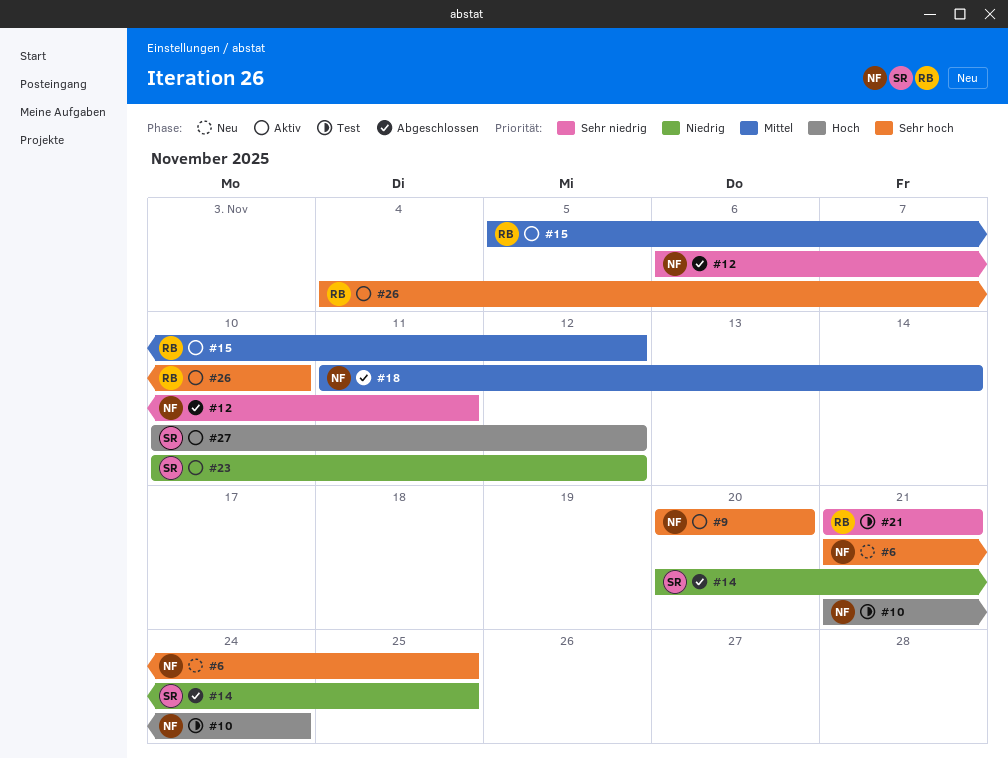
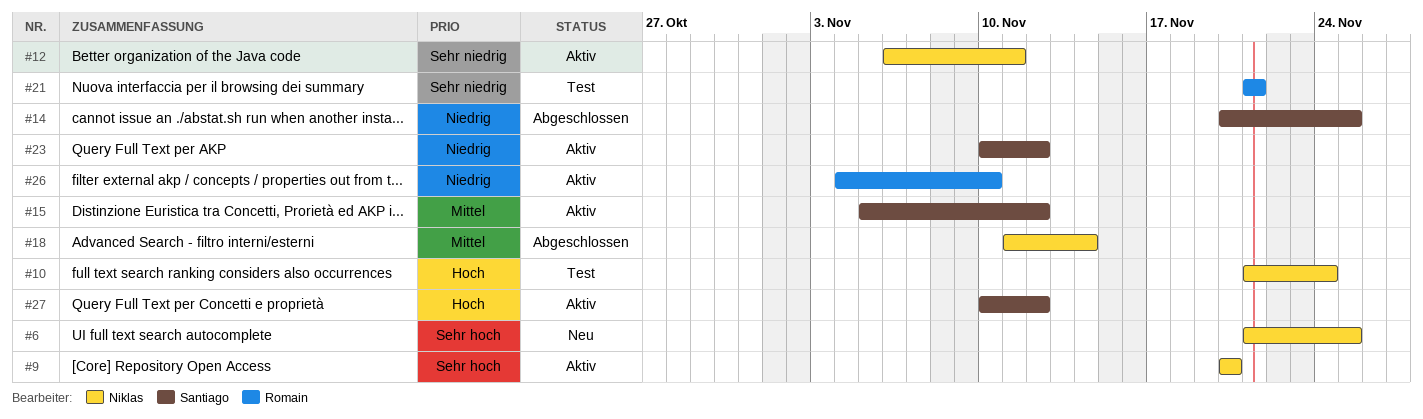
#12, status: Abgeschlossen -> Aktiv
#15, owner: Romain -> Santiago
#26, priority: Sehr hoch -> Niedrig

